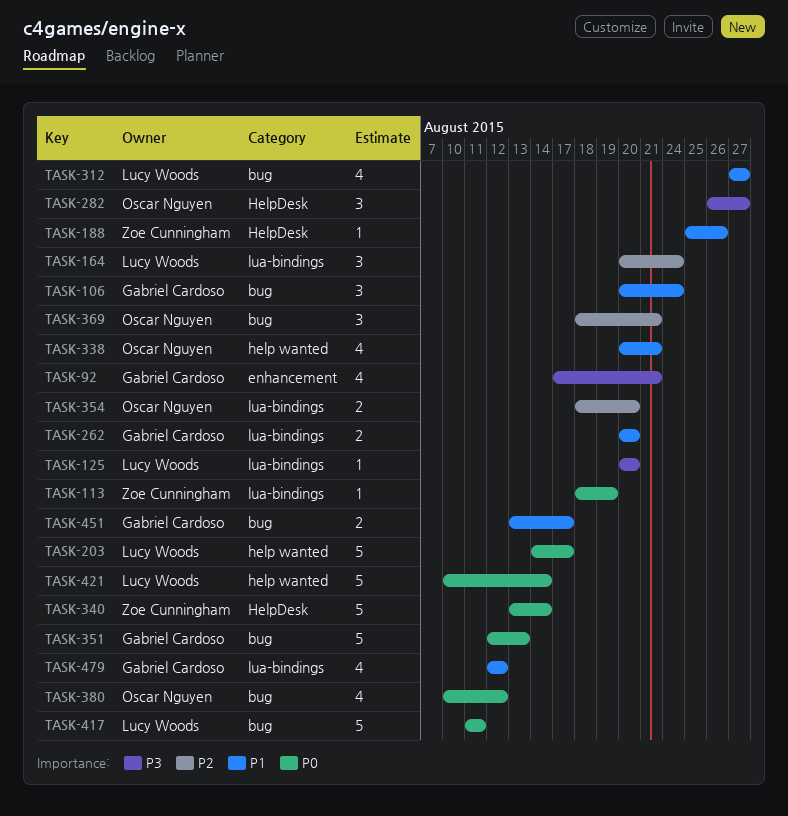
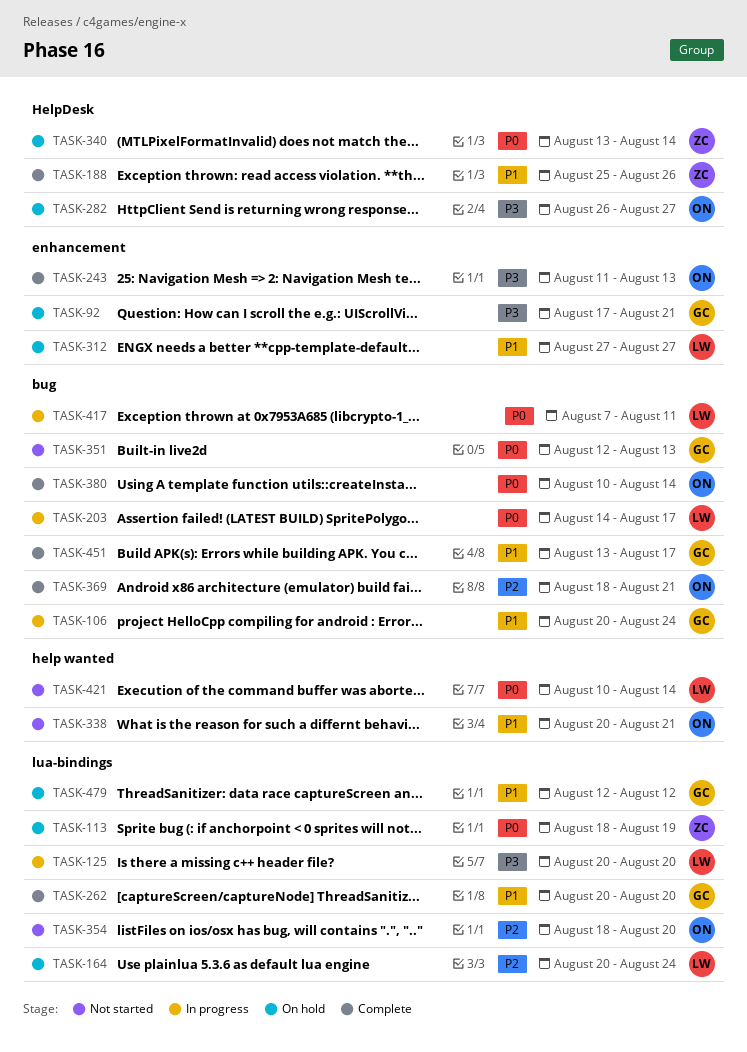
TASK-203, label: help wanted -> bug
TASK-243: none -> present
TASK-312, label: bug -> enhancement
TASK-380, due: Aug 12 -> Aug 14
TASK-417, start: Aug 11 -> Aug 7

